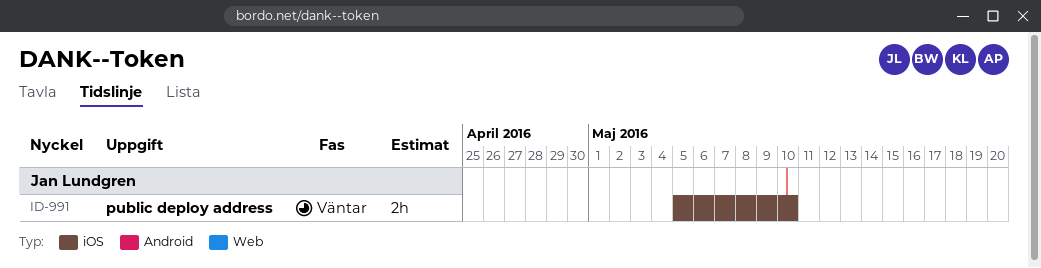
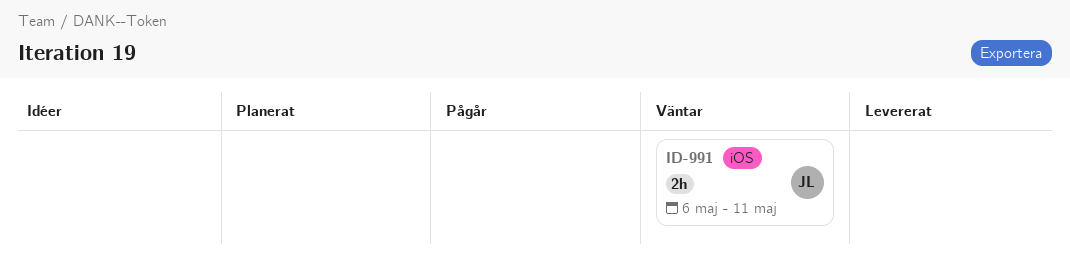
ID-991, start: May 5 -> May 6
ID-991, due: May 10 -> May 11

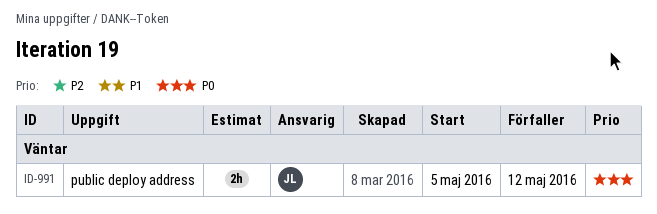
ID-991, start: May 6 -> May 5
ID-991, due: May 11 -> May 12

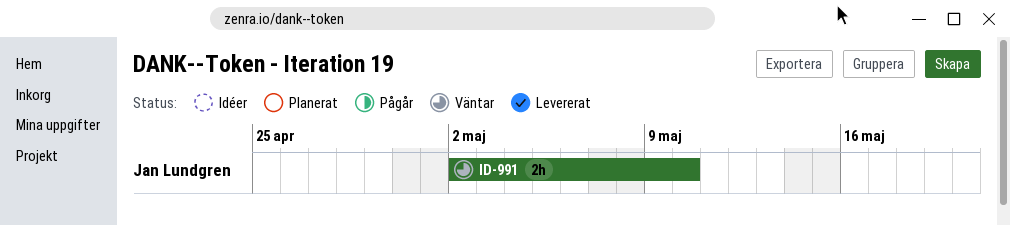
ID-991, start: May 5 -> May 2
ID-991, due: May 12 -> May 10

